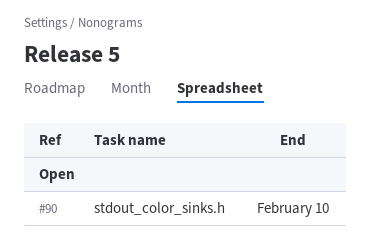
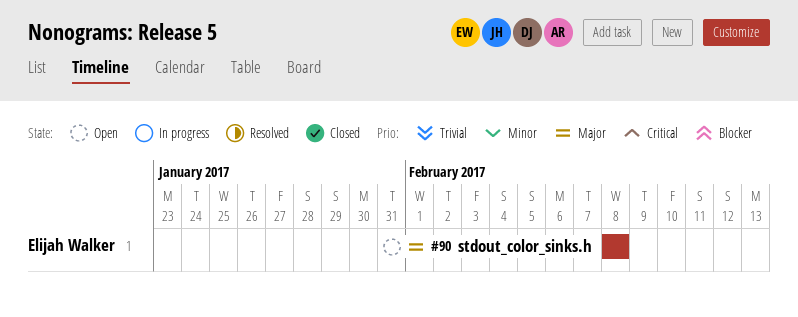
#90, due: Feb 10 -> Feb 8

